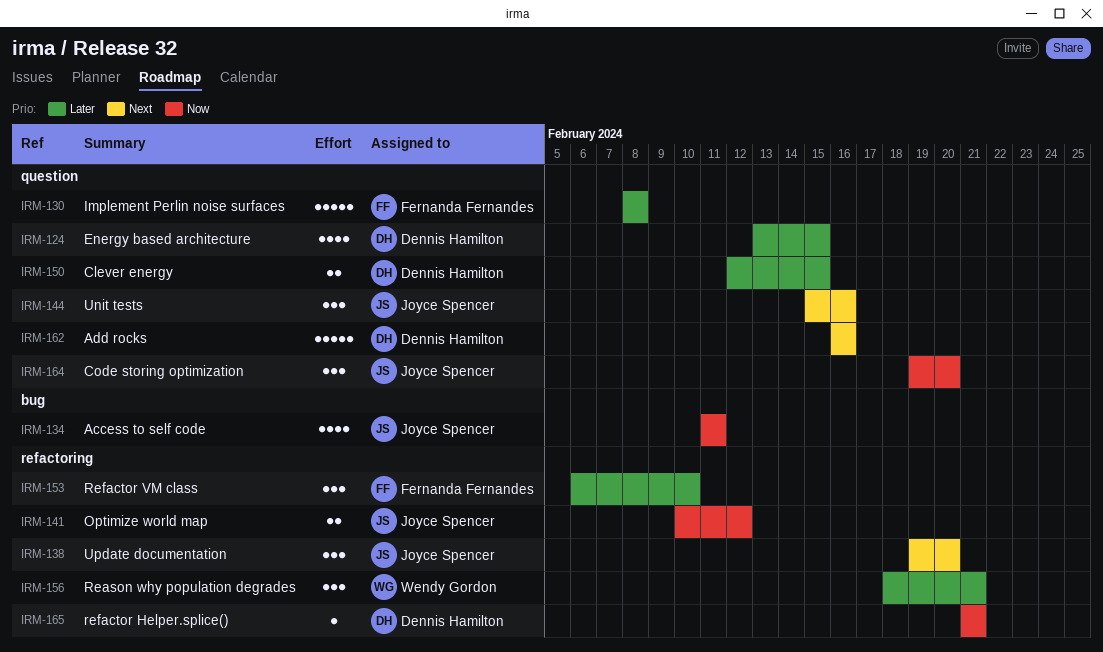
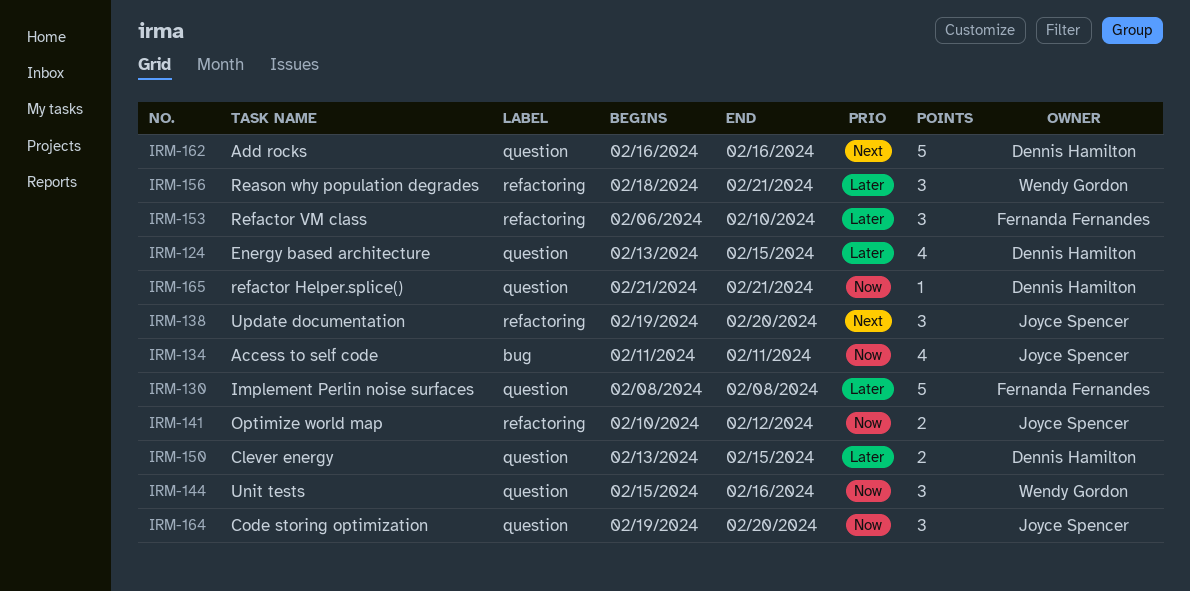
IRM-144, owner: Joyce Spencer -> Wendy Gordon
IRM-144, priority: Next -> Now
IRM-150, start: Feb 12 -> Feb 13
IRM-165, label: refactoring -> question

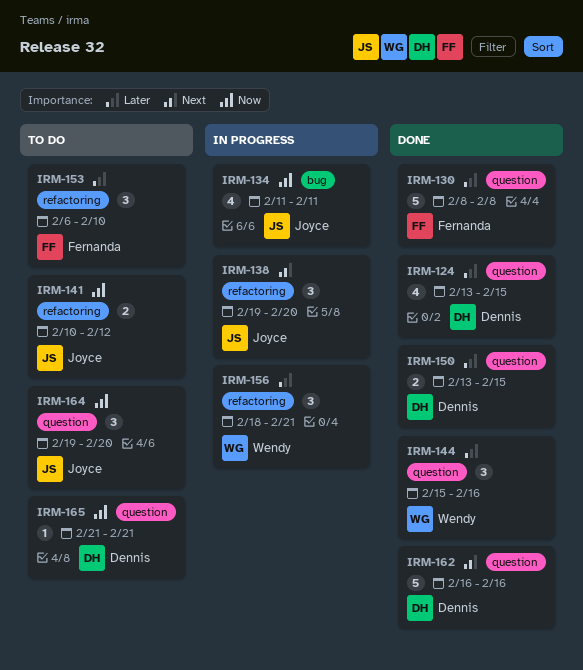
IRM-144, priority: Now -> Later

